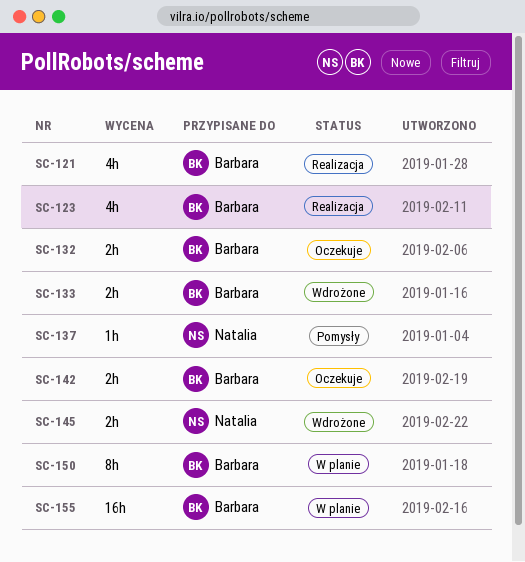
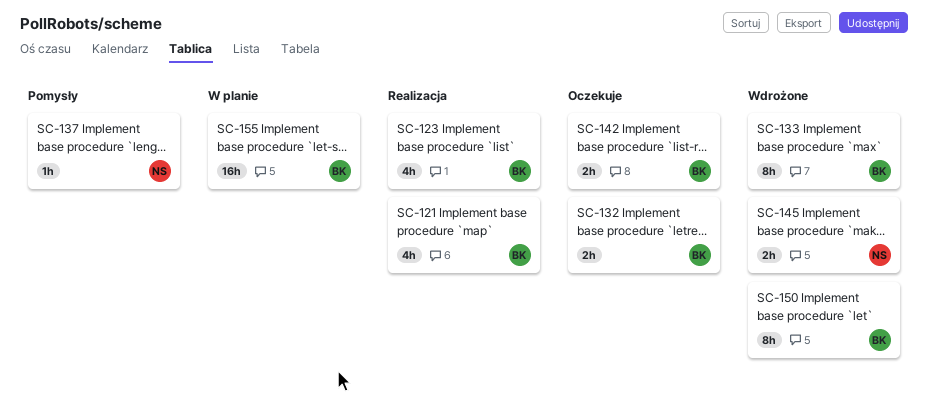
SC-133, estimate: 2h -> 8h
SC-150, status: W planie -> Wdrożone

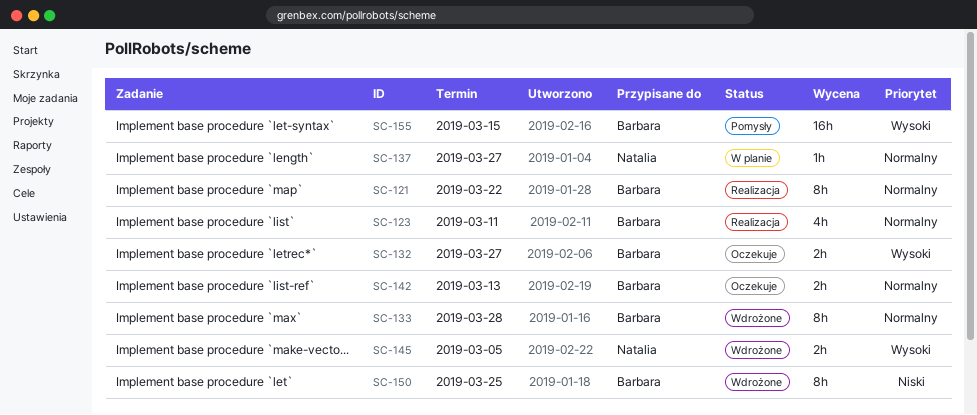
SC-121, estimate: 4h -> 8h
SC-137, status: Pomysły -> W planie
SC-155, status: W planie -> Pomysły

